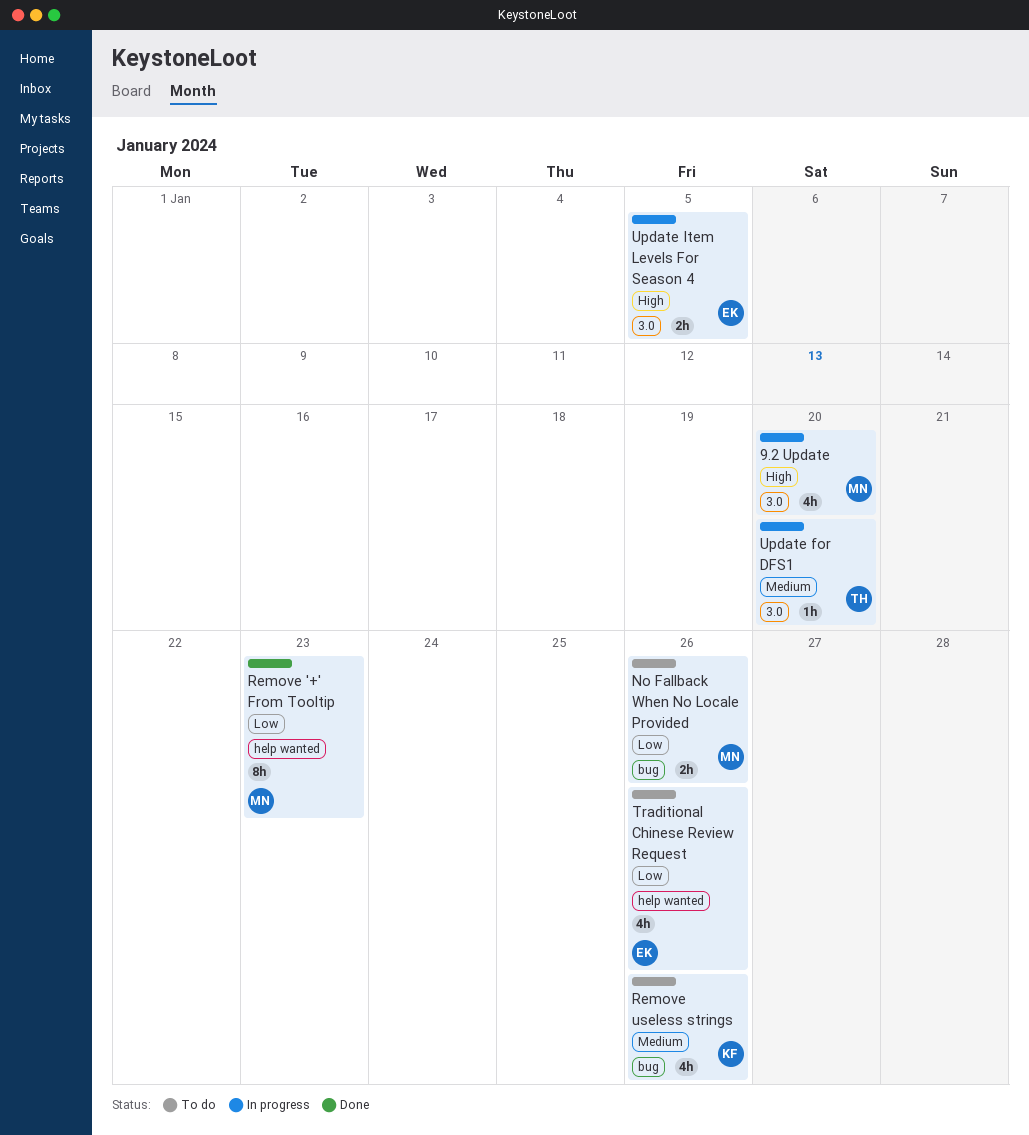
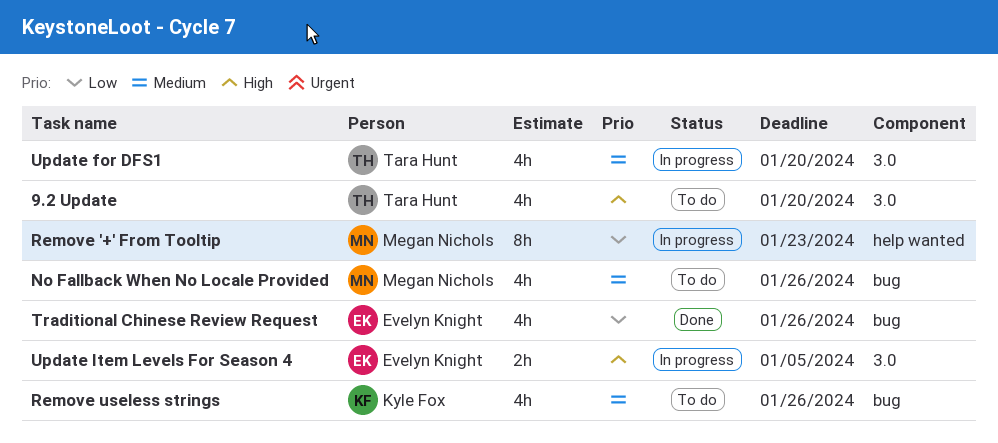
9.2 Update, status: In progress -> To do
9.2 Update, owner: Megan Nichols -> Tara Hunt
No Fallback When No Locale Provided, priority: Low -> Medium
No Fallback When No Locale Provided, estimate: 2h -> 4h
Remove '+' From Tooltip, status: Done -> In progress
Traditional Chinese Review Request, status: To do -> Done
Traditional Chinese Review Request, label: help wanted -> bug
Update for DFS1, estimate: 1h -> 4h

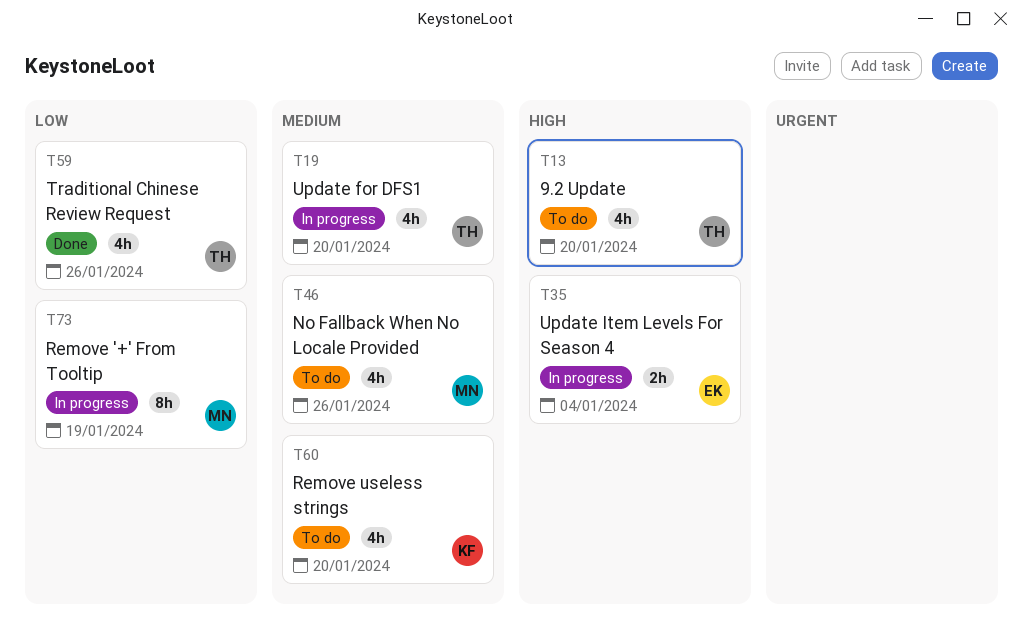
Remove '+' From Tooltip, due: Jan 23 -> Jan 19
Remove useless strings, due: Jan 26 -> Jan 20
Traditional Chinese Review Request, owner: Evelyn Knight -> Tara Hunt
Update Item Levels For Season 4, due: Jan 5 -> Jan 4

